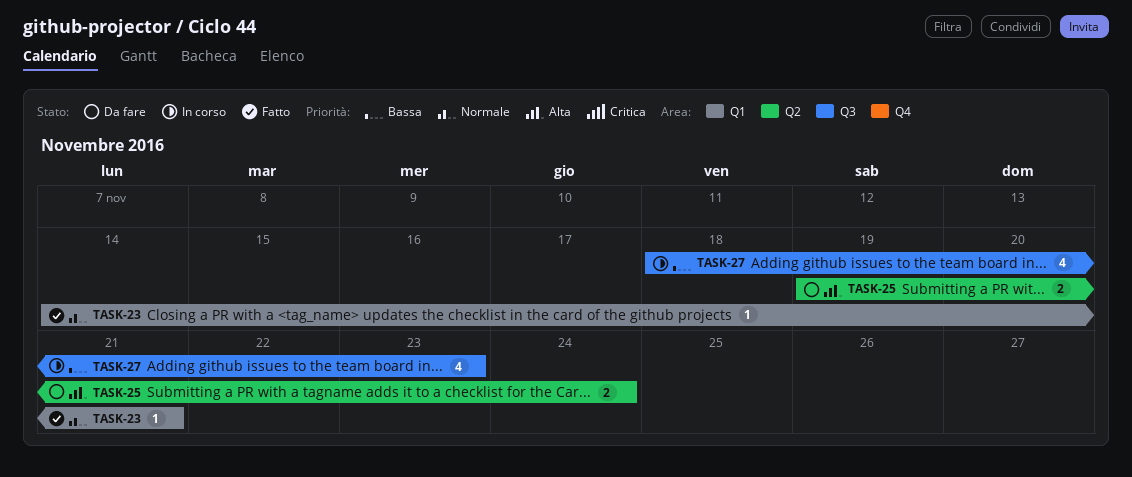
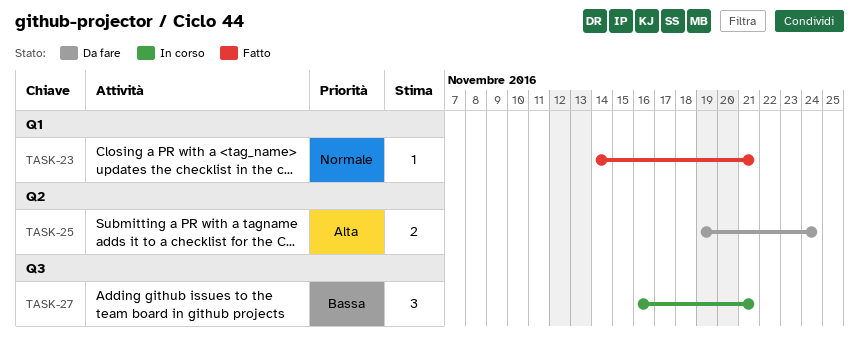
TASK-27, estimate: 4 -> 3
TASK-27, start: Nov 18 -> Nov 16
TASK-27, due: Nov 23 -> Nov 21

